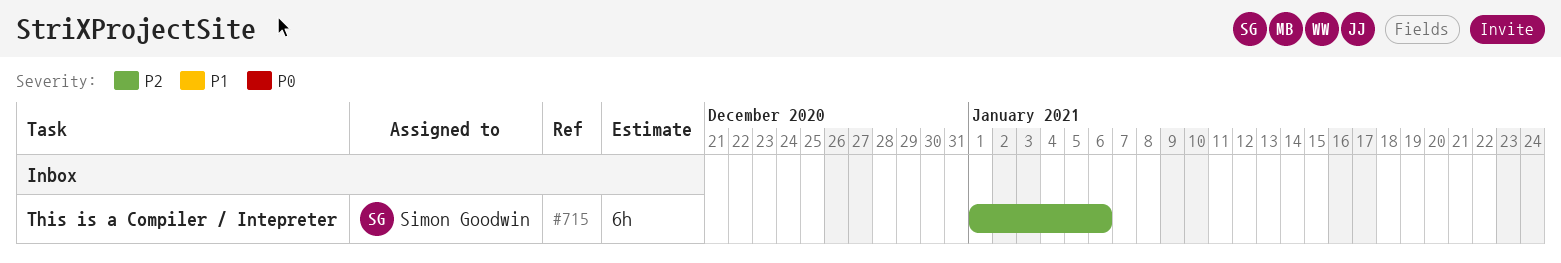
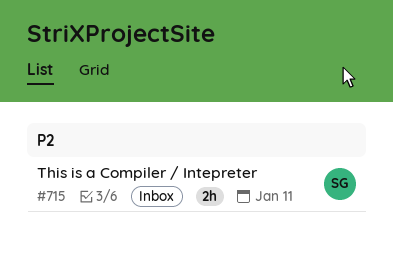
#715, estimate: 6h -> 2h
#715, due: Jan 6 -> Jan 11

